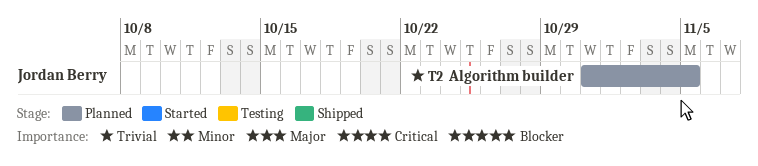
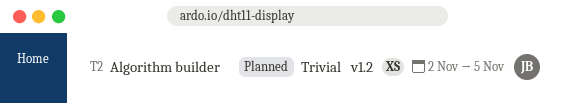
T2, start: Oct 31 -> Nov 2

